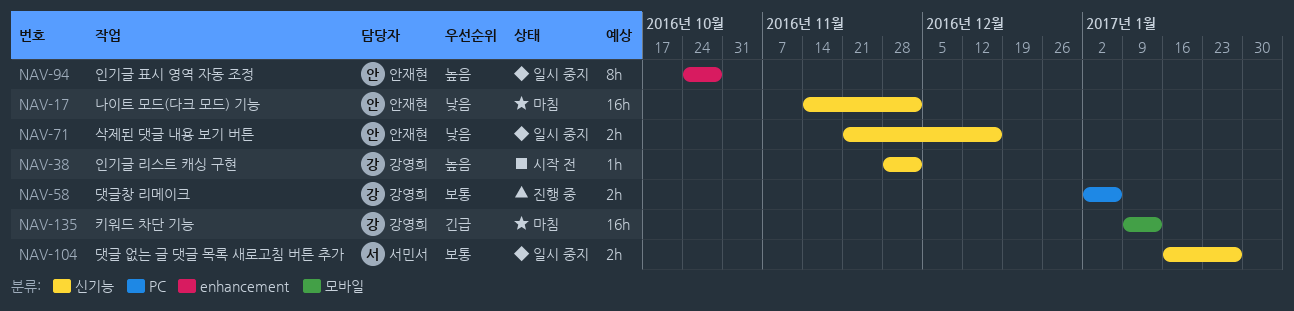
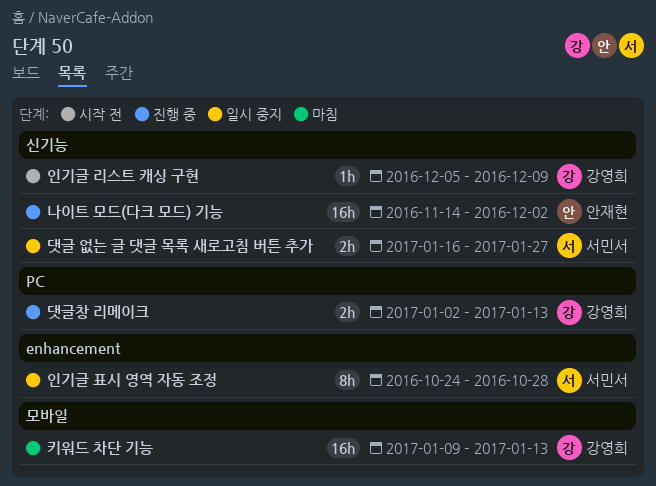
나이트 모드(다크 모드) 기능, status: 마침 -> 진행 중
댓글창 리메이크, due: Jan 6 -> Jan 13
삭제된 댓글 내용 보기 버튼: present -> none
인기글 리스트 캐싱 구현, start: Nov 28 -> Dec 5
인기글 리스트 캐싱 구현, due: Dec 2 -> Dec 9
인기글 표시 영역 자동 조정, owner: 안재현 -> 서민서

